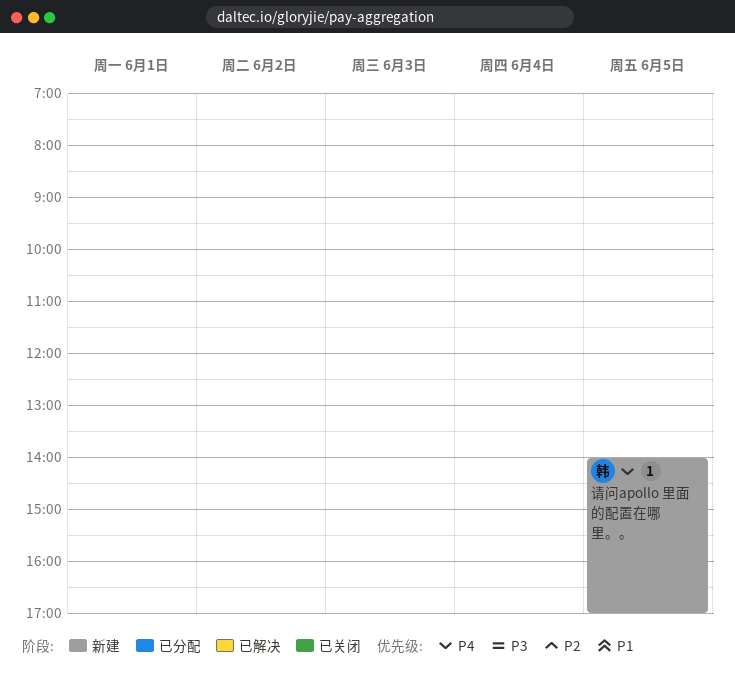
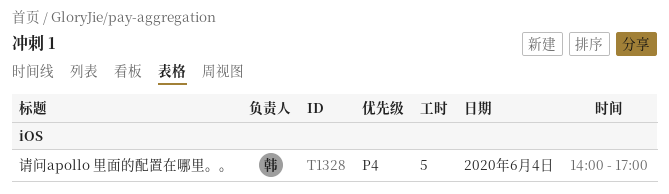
请问apollo 里面的配置在哪里。。, estimate: 1 -> 5
请问apollo 里面的配置在哪里。。, day: Jun 5 -> Jun 4

